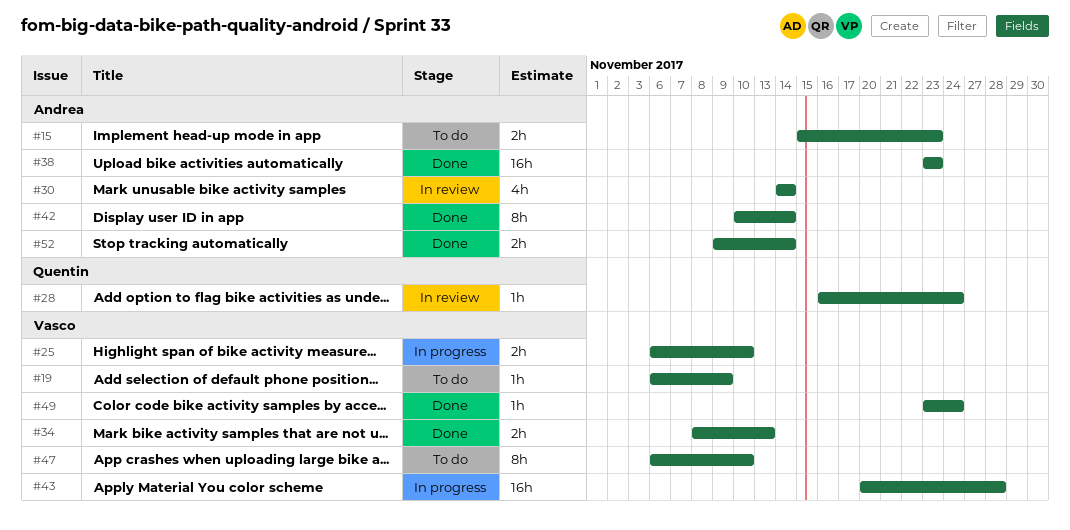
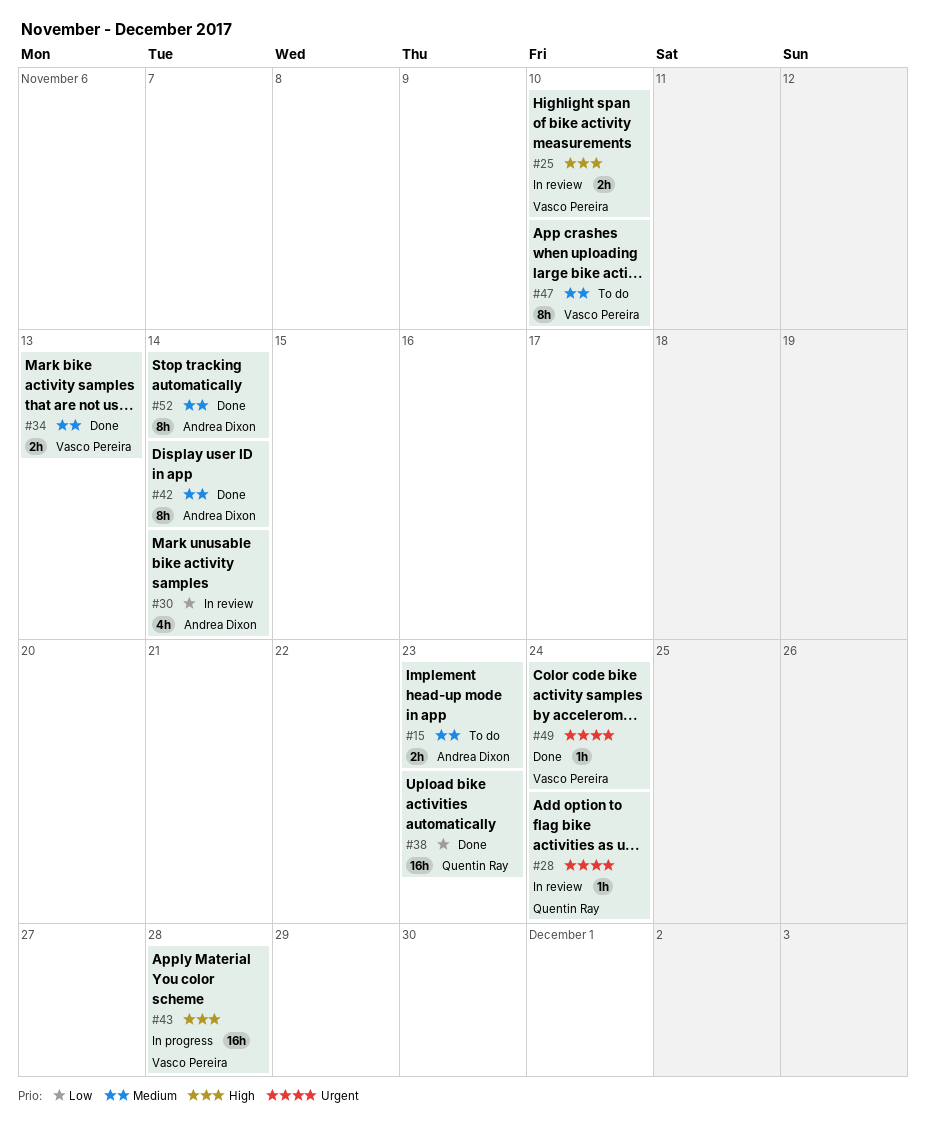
#19: present -> none
#25, status: In progress -> In review
#38, owner: Andrea Dixon -> Quentin Ray
#52, estimate: 2h -> 8h

